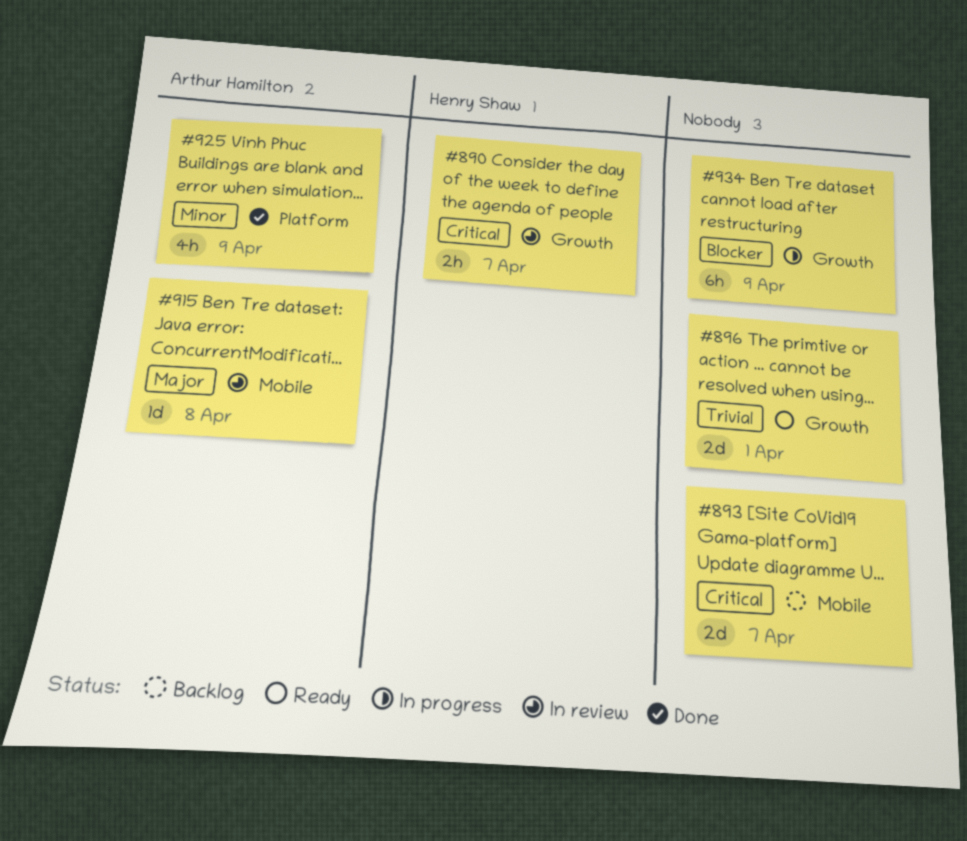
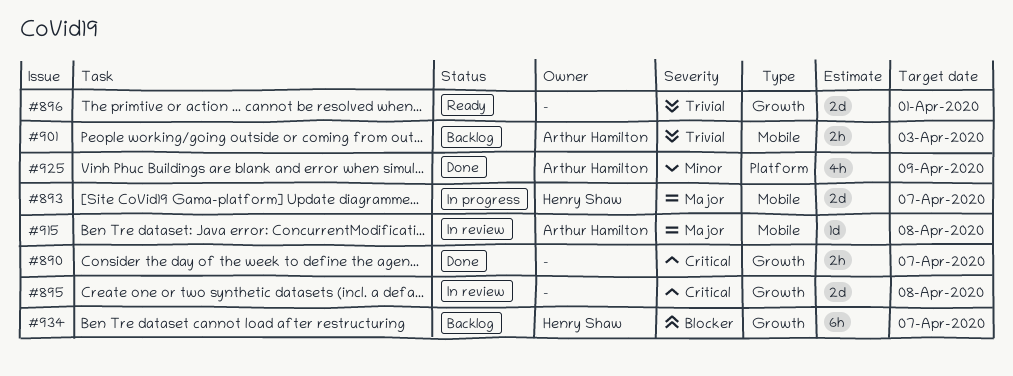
#890, status: In review -> Done
#890, owner: Henry Shaw -> none
#893, status: Backlog -> In progress
#893, owner: none -> Henry Shaw
#893, priority: Critical -> Major
#895: none -> present
#901: none -> present
#934, status: In progress -> Backlog
#934, owner: none -> Henry Shaw
#934, due: Apr 9 -> Apr 7

